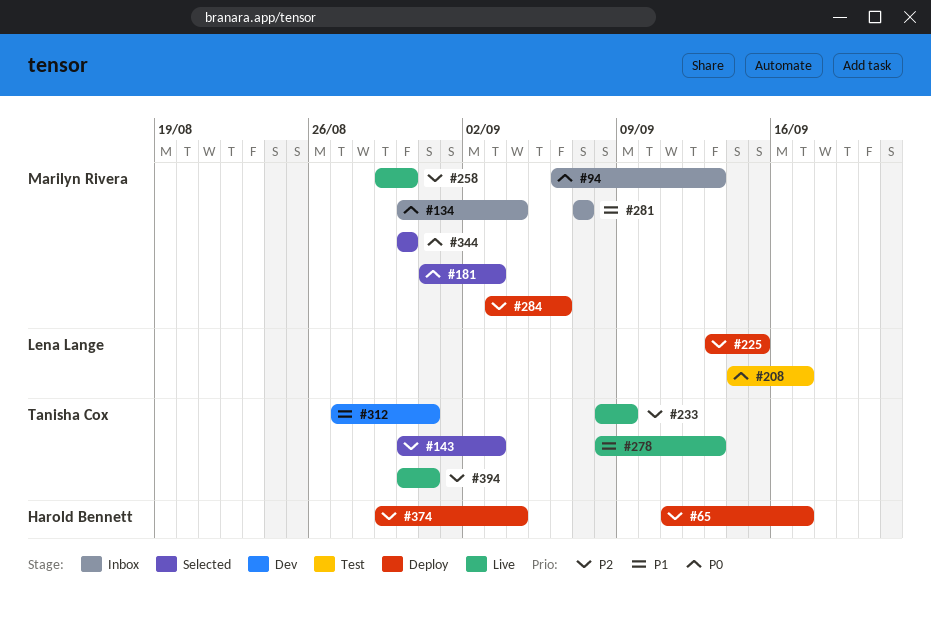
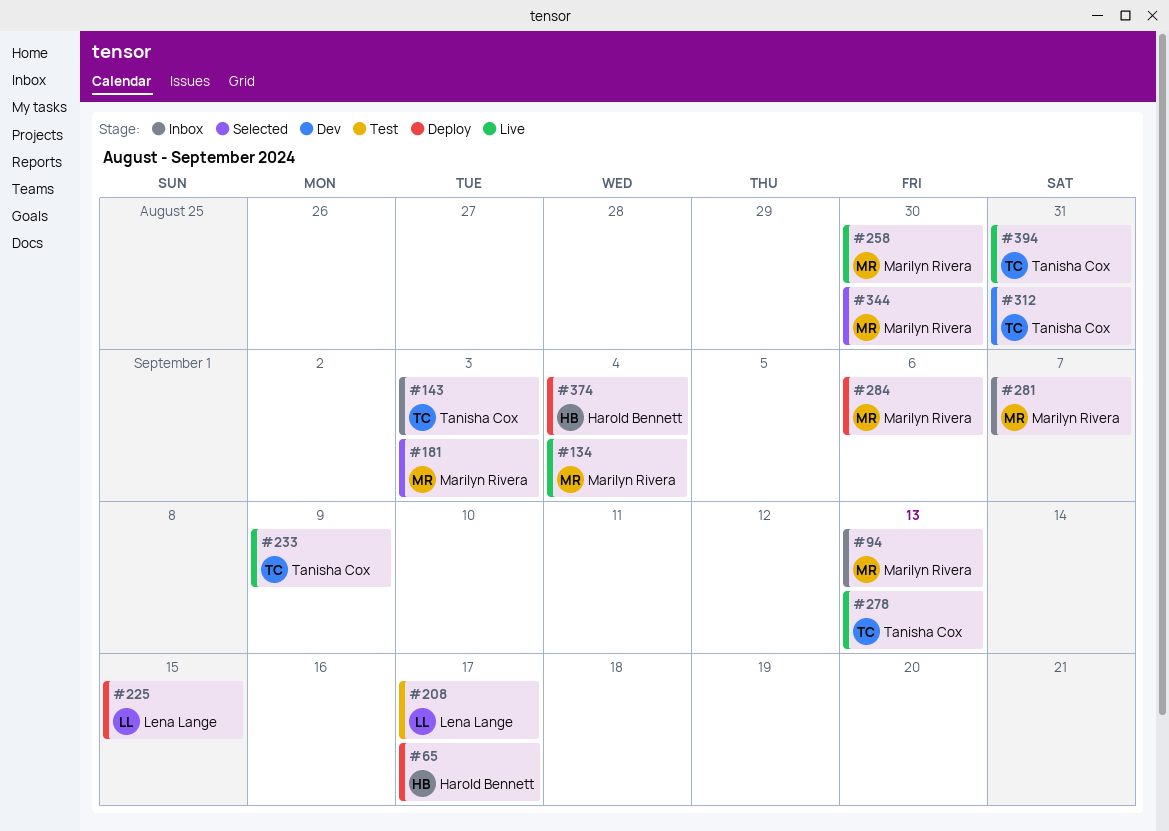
#134, status: Inbox -> Live
#143, status: Selected -> Inbox

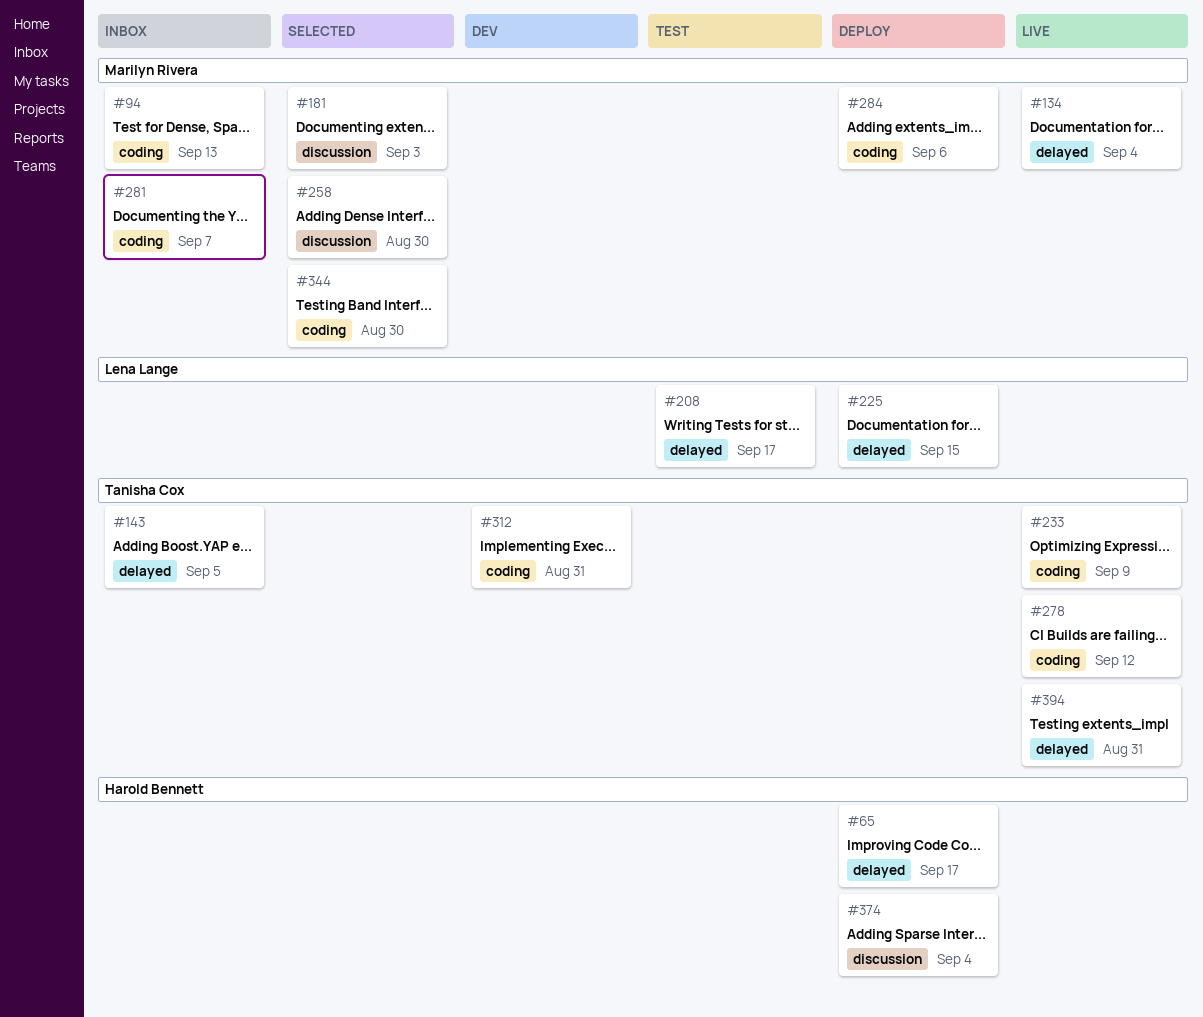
#143, due: Sep 3 -> Sep 5
#258, status: Live -> Selected
#278, due: Sep 13 -> Sep 12

